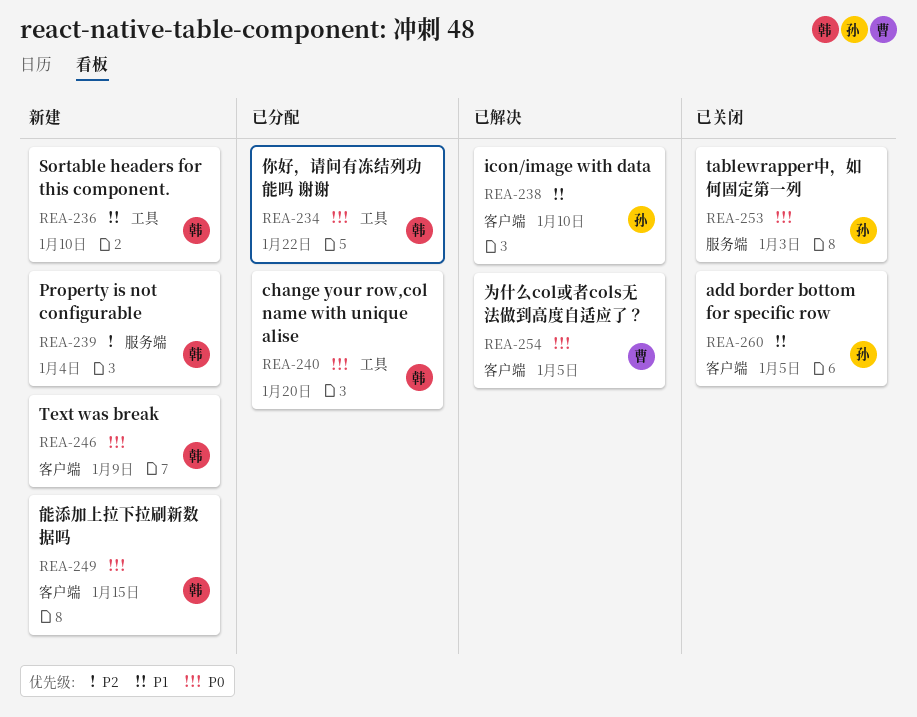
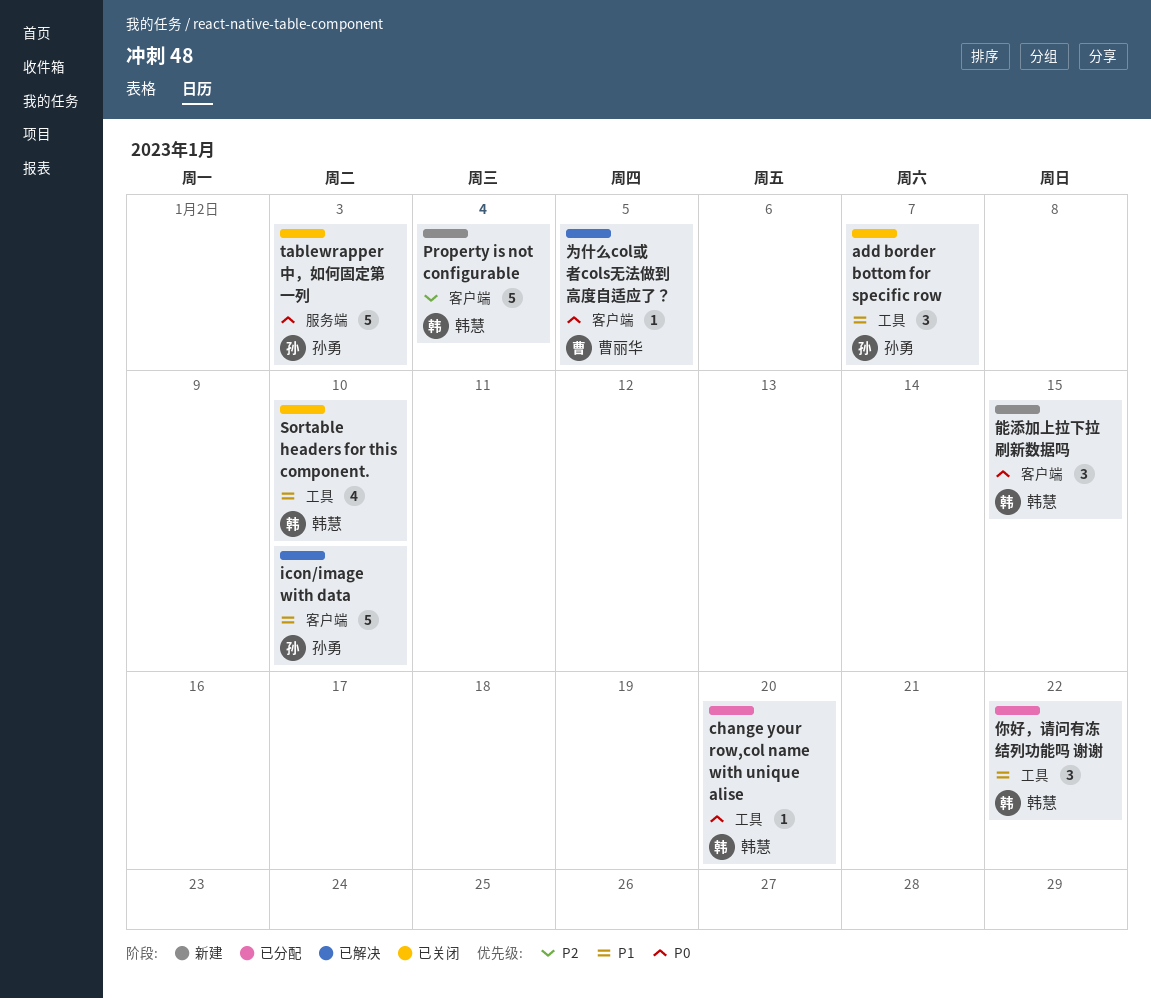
add border bottom for specific row, label: 客户端 -> 工具
add border bottom for specific row, due: Jan 5 -> Jan 7
Property is not configurable, label: 服务端 -> 客户端
Sortable headers for this component., status: 新建 -> 已关闭
Text was break: present -> none
你好，请问有冻结列功能吗 谢谢, priority: P0 -> P1

